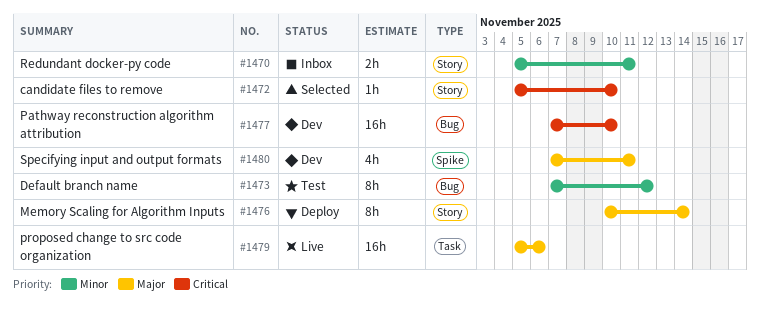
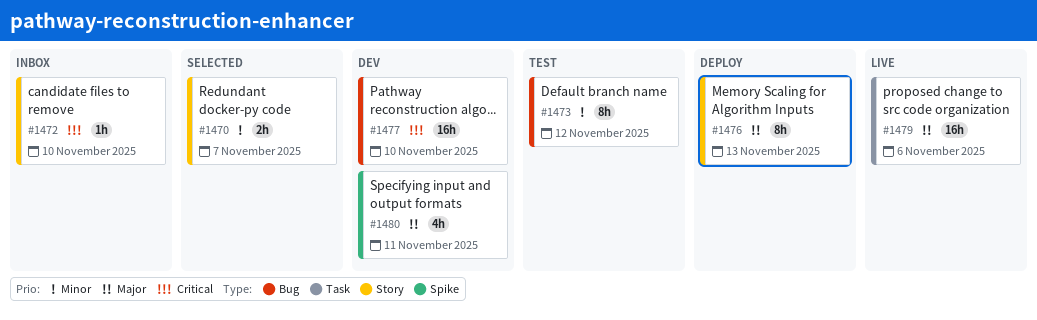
#1470, status: Inbox -> Selected
#1470, due: Nov 11 -> Nov 7
#1472, status: Selected -> Inbox
#1476, due: Nov 14 -> Nov 13

